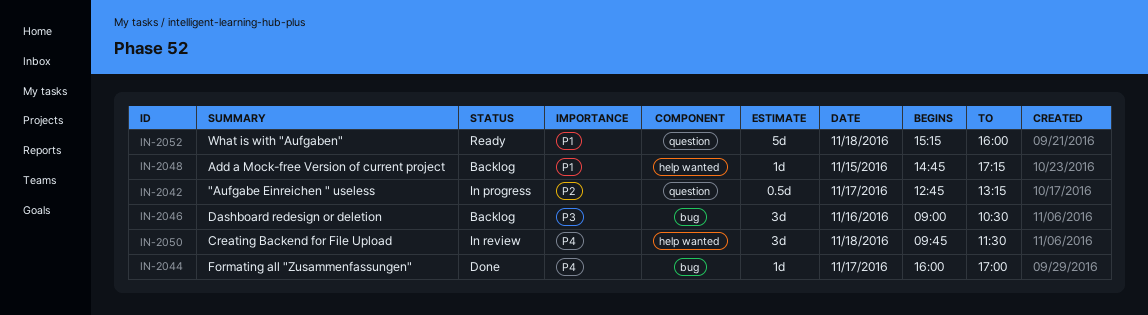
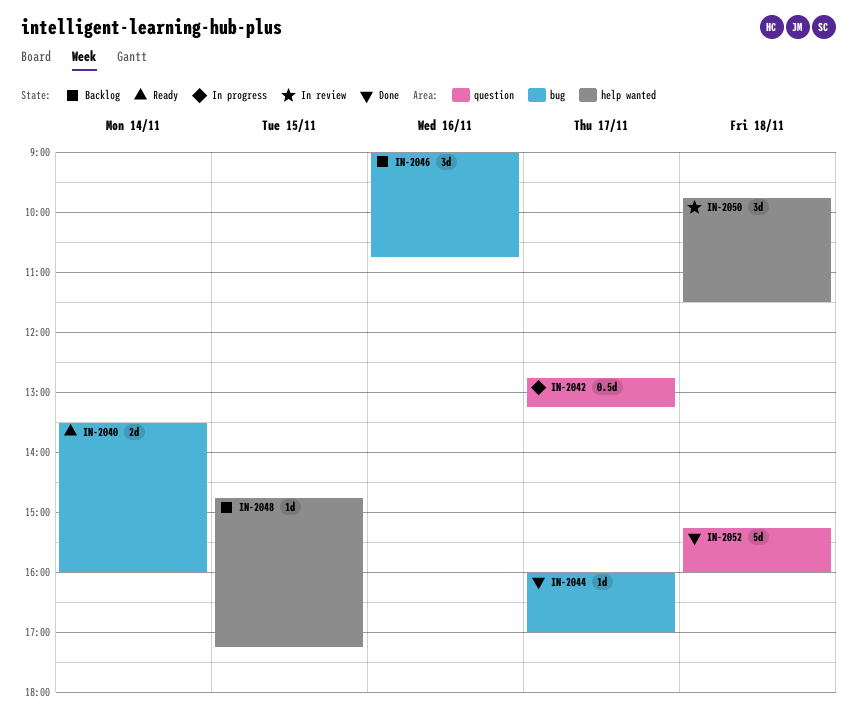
IN-2040: none -> present
IN-2046, ends: 10:30 -> 10:45
IN-2052, status: Ready -> Done

